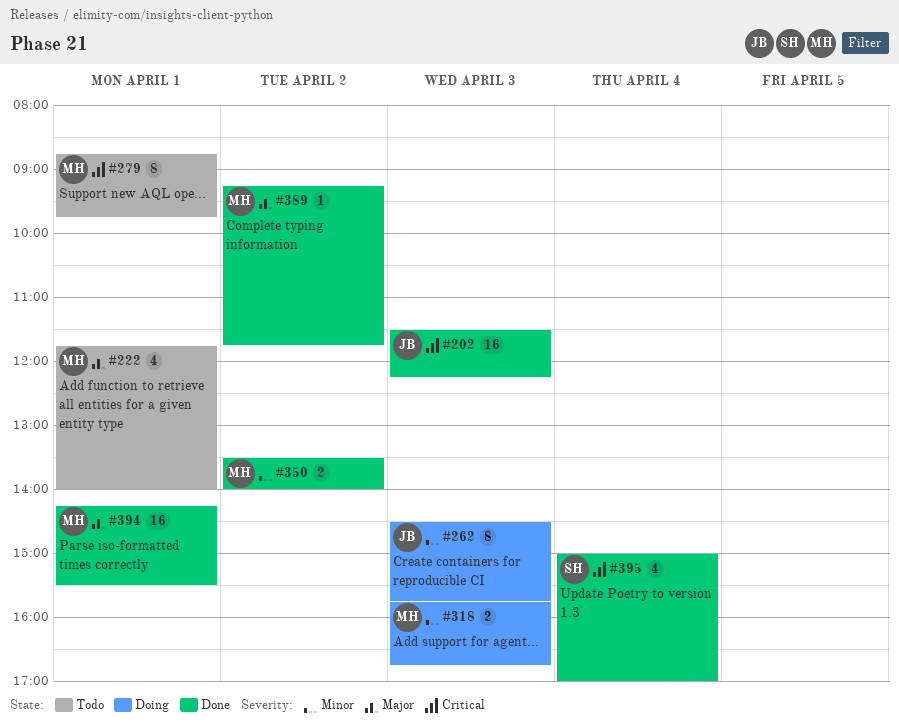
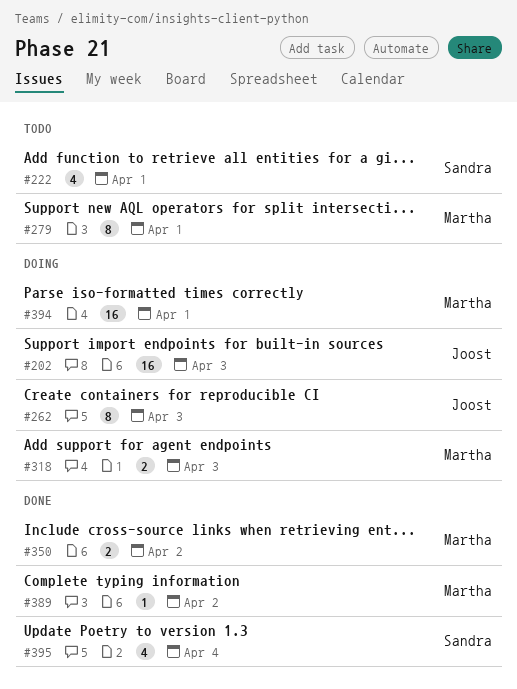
#202, status: Done -> Doing
#222, owner: Martha -> Sandra
#394, status: Done -> Doing

